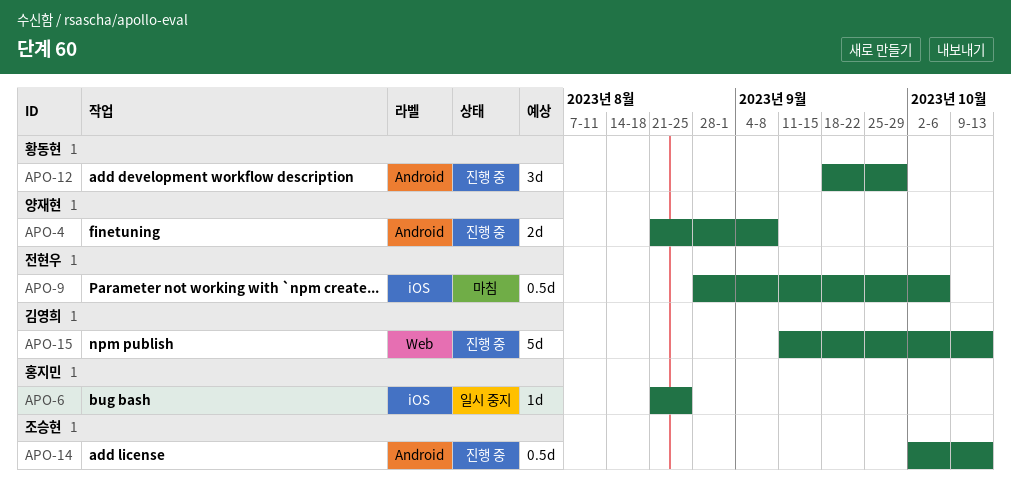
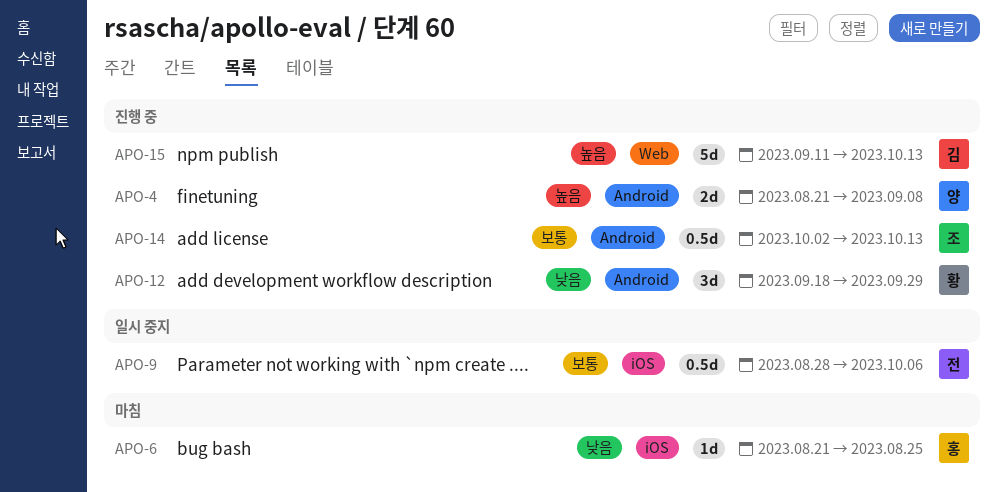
APO-6, status: 일시 중지 -> 마침
APO-9, status: 마침 -> 일시 중지

